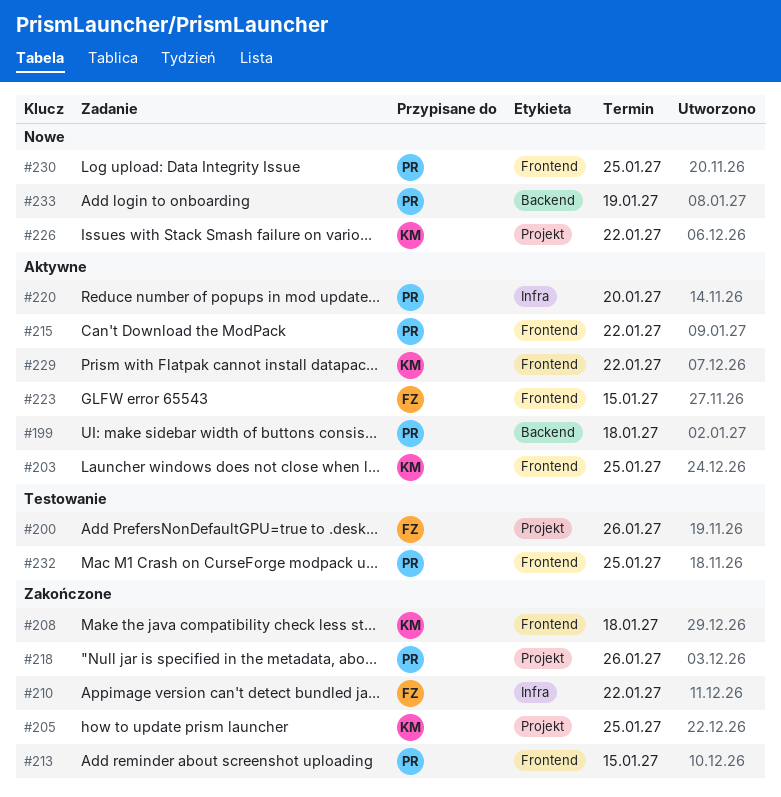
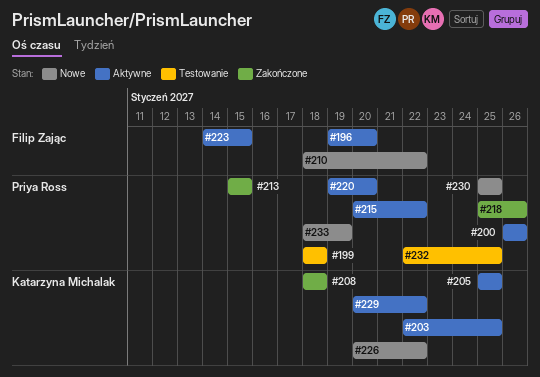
#196: none -> present
#199, status: Aktywne -> Testowanie
#200, status: Testowanie -> Aktywne
#200, owner: Filip Zając -> Priya Ross
#205, status: Zakończone -> Aktywne
#210, status: Zakończone -> Nowe

